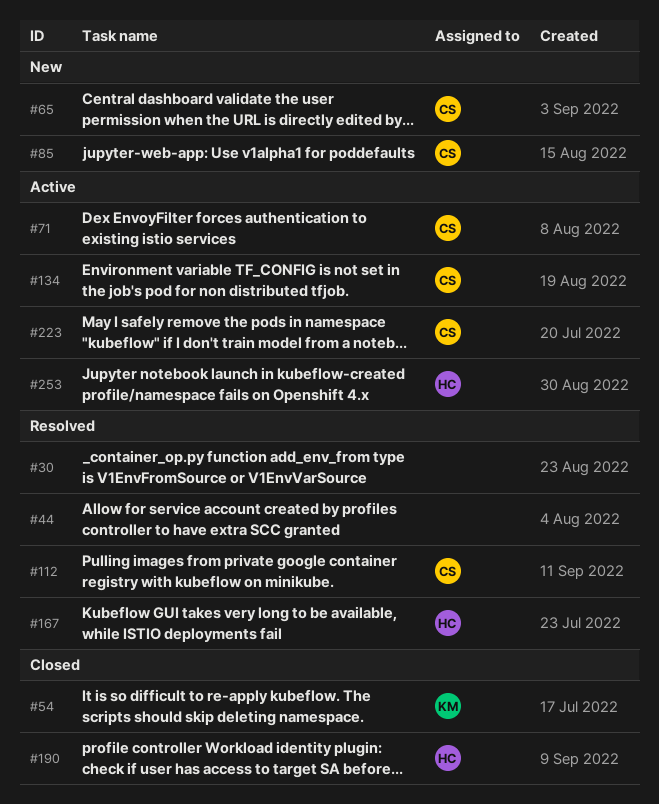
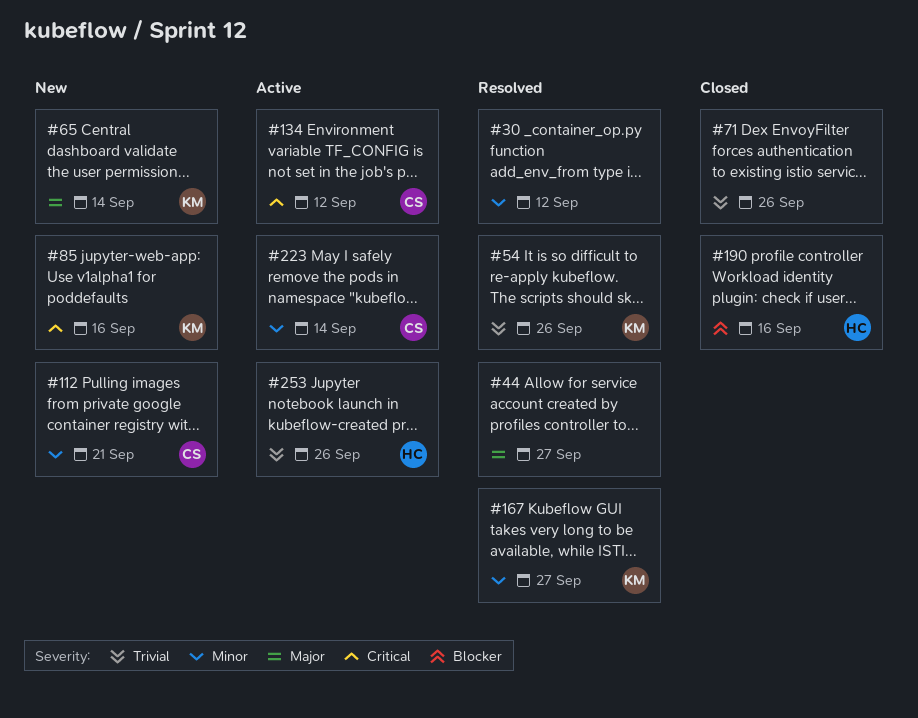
#54, status: Closed -> Resolved
#65, owner: CS -> KM
#71, status: Active -> Closed
#71, owner: CS -> none
#85, owner: CS -> KM
#112, status: Resolved -> New
#167, owner: HC -> KM

